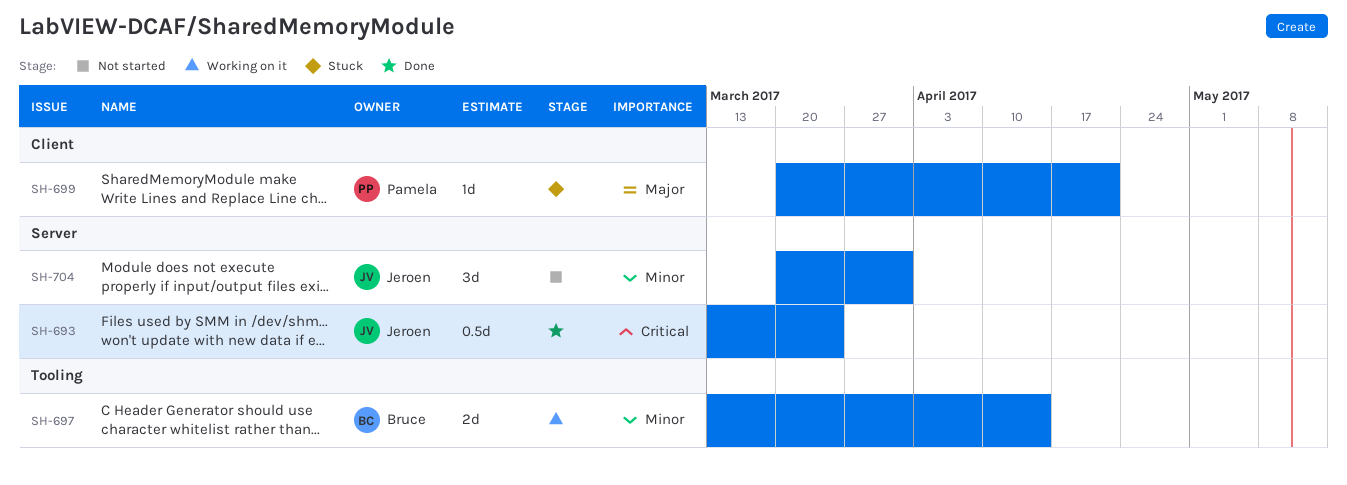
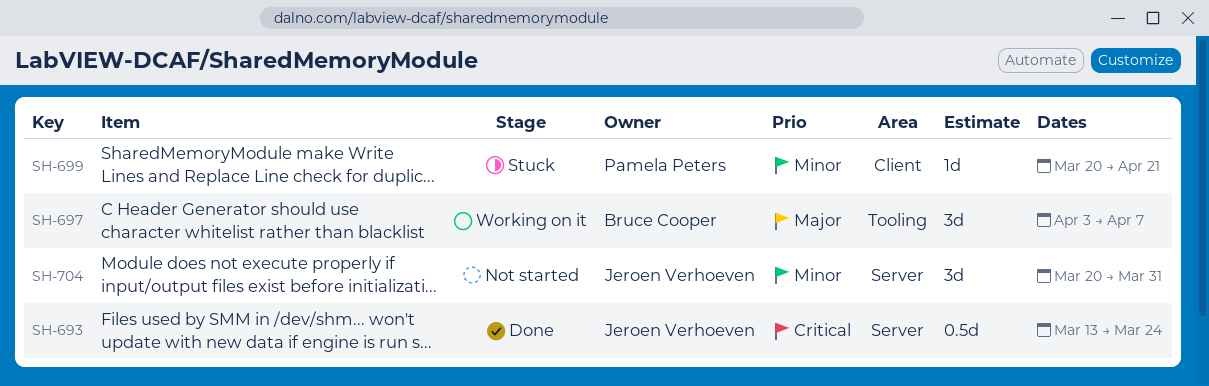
SH-697, priority: Minor -> Major
SH-697, estimate: 2d -> 3d
SH-697, start: Mar 13 -> Apr 3
SH-697, due: Apr 14 -> Apr 7
SH-699, priority: Major -> Minor

